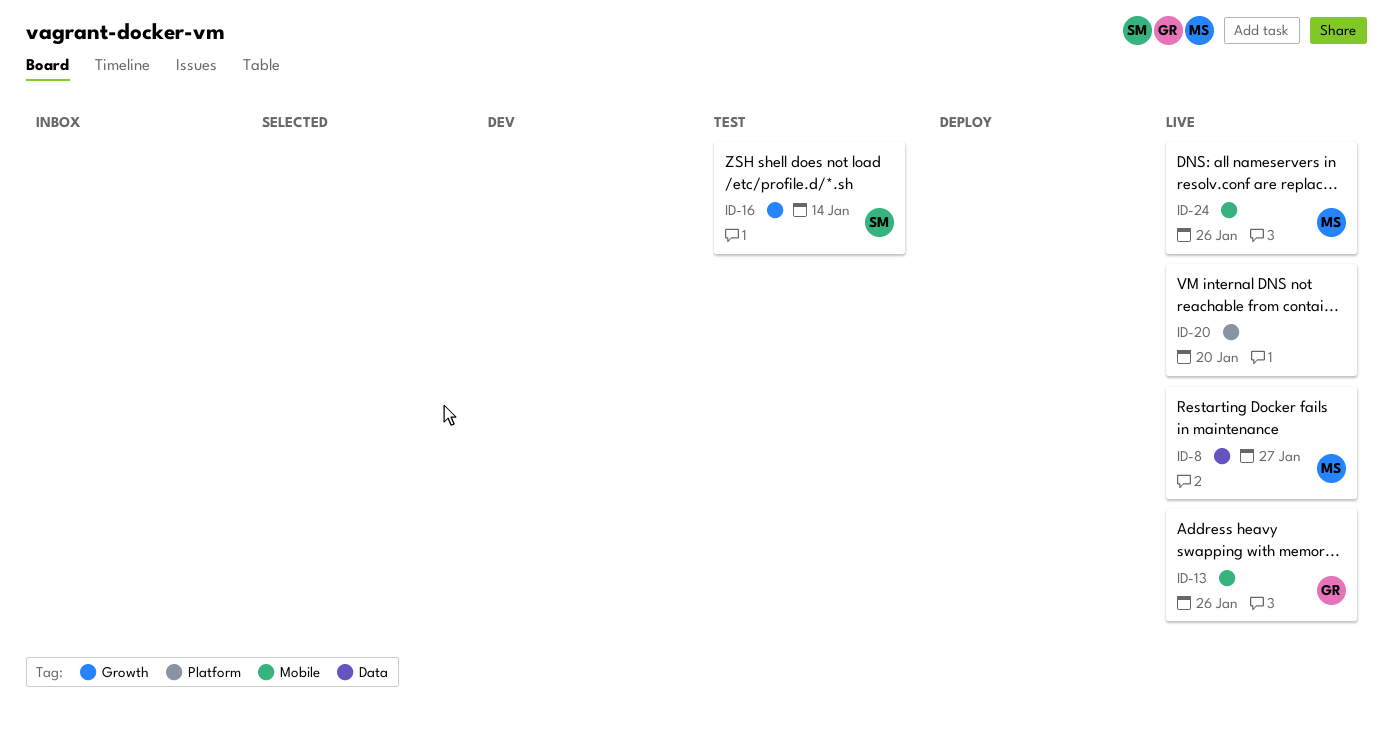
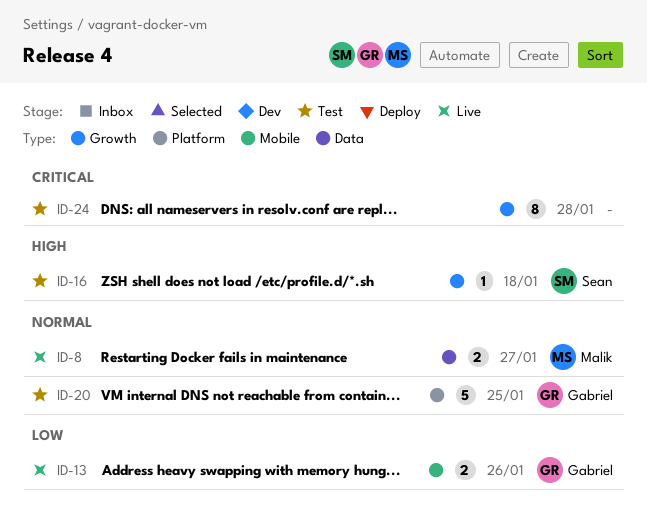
ID-16, due: Jan 14 -> Jan 18
ID-20, status: Live -> Test
ID-20, owner: none -> Gabriel
ID-20, due: Jan 20 -> Jan 25
ID-24, status: Live -> Test
ID-24, owner: Malik -> none
ID-24, label: Mobile -> Growth
ID-24, due: Jan 26 -> Jan 28

